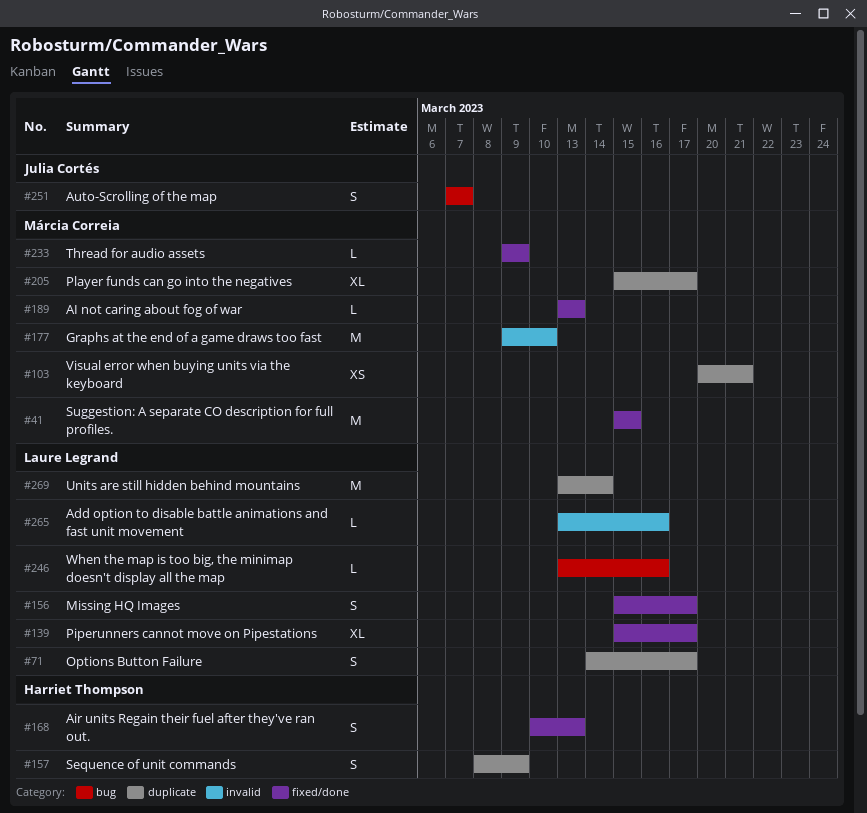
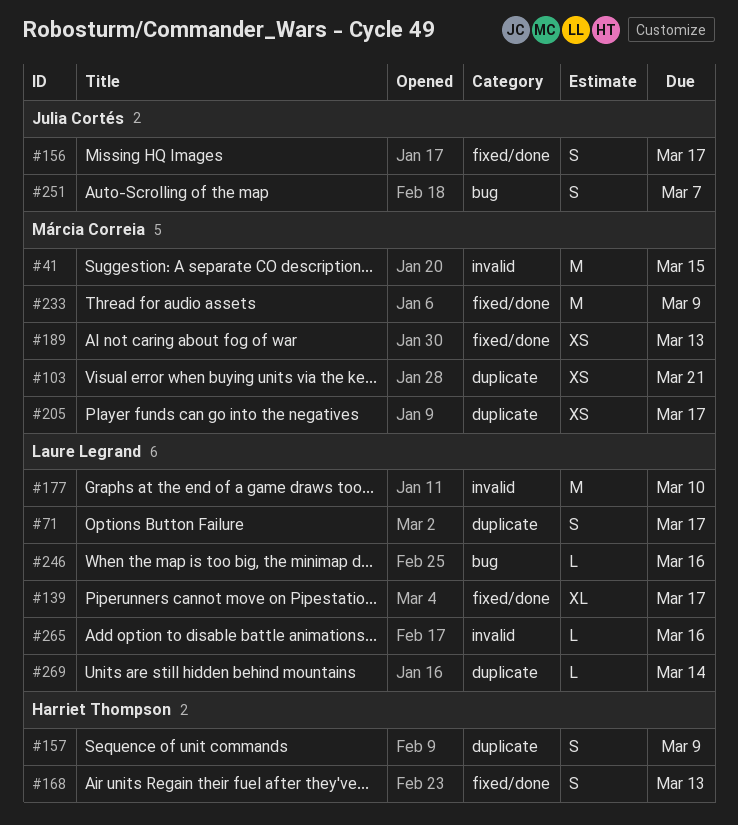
#41, label: fixed/done -> invalid
#156, owner: Laure Legrand -> Julia Cortés
#177, owner: Márcia Correia -> Laure Legrand
#189, estimate: L -> XS
#205, estimate: XL -> XS
#233, estimate: L -> M
#269, estimate: M -> L

